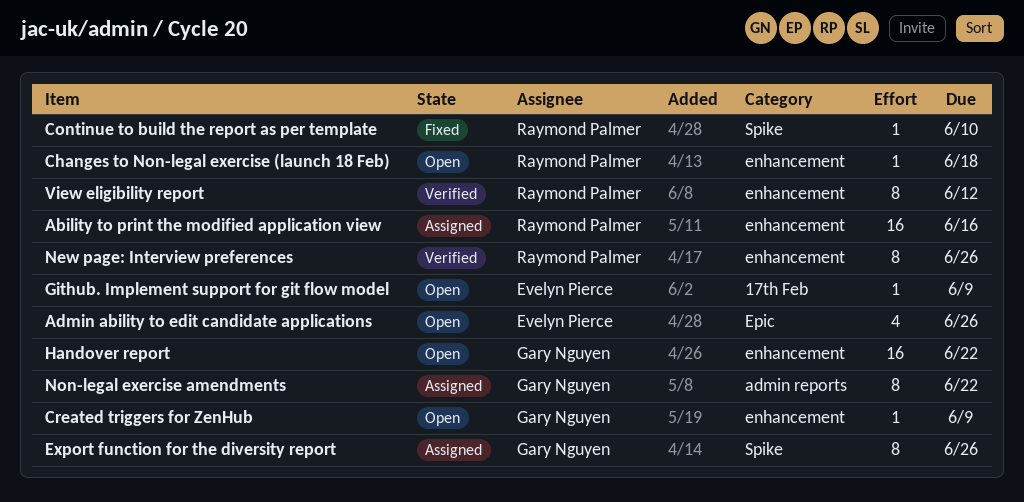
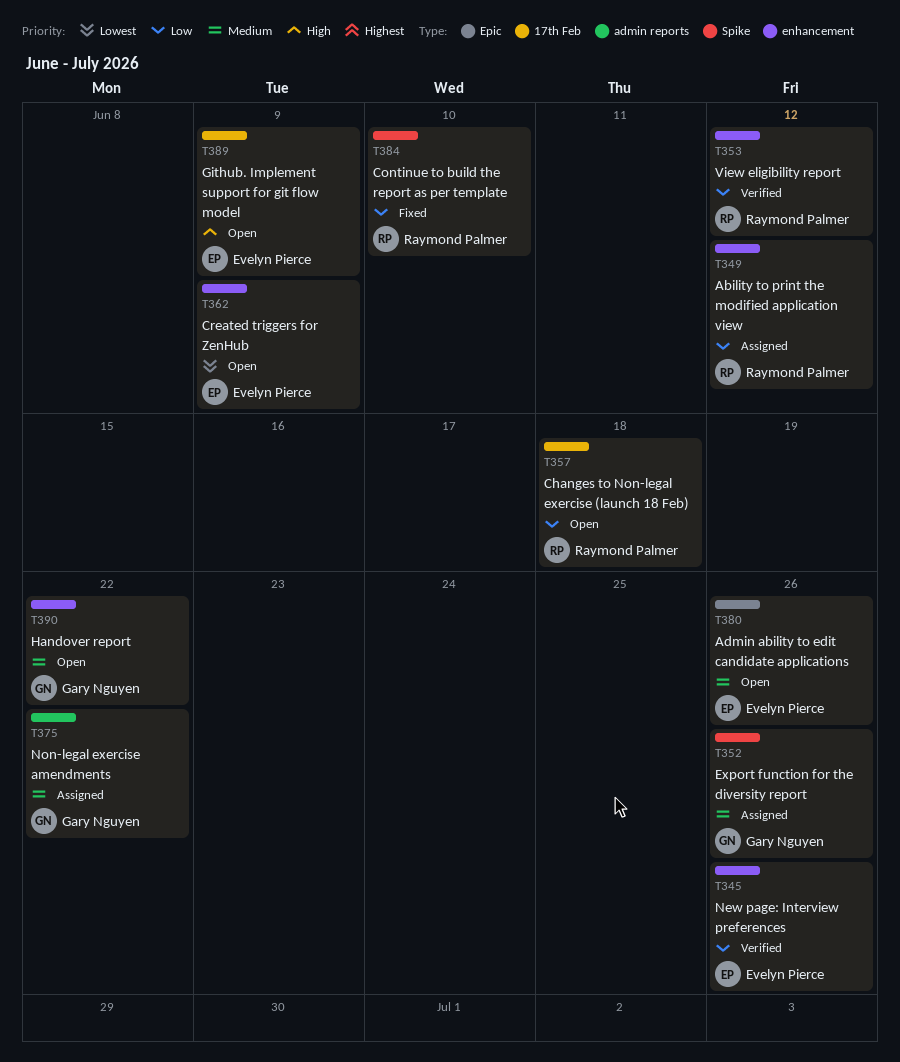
Ability to print the modified application view, due: Jun 16 -> Jun 12
Changes to Non-legal exercise (launch 18 Feb), label: enhancement -> 17th Feb
Created triggers for ZenHub, owner: Gary Nguyen -> Evelyn Pierce
New page: Interview preferences, owner: Raymond Palmer -> Evelyn Pierce

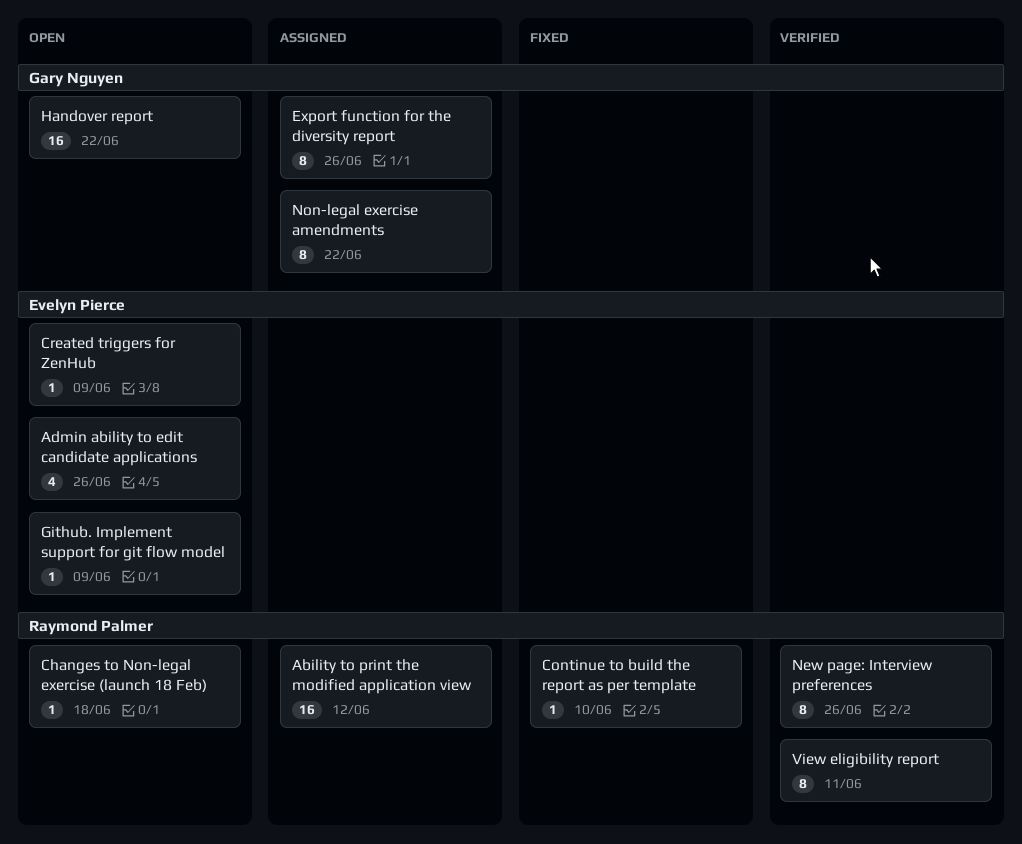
New page: Interview preferences, owner: Evelyn Pierce -> Raymond Palmer
View eligibility report, due: Jun 12 -> Jun 11

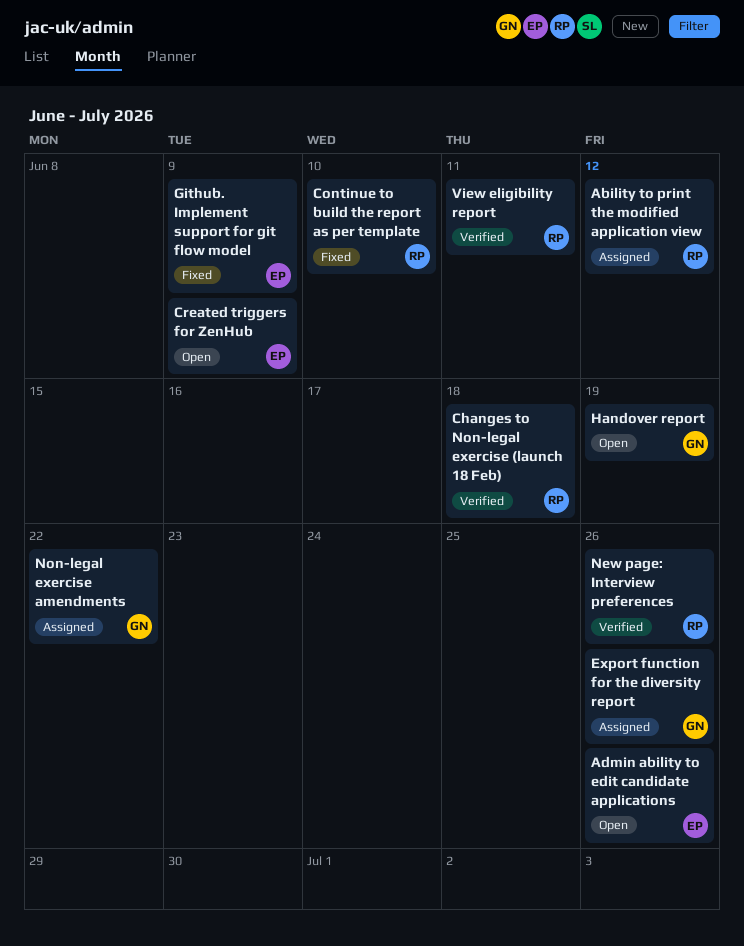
Changes to Non-legal exercise (launch 18 Feb), status: Open -> Verified
Github. Implement support for git flow model, status: Open -> Fixed
Handover report, due: Jun 22 -> Jun 19

